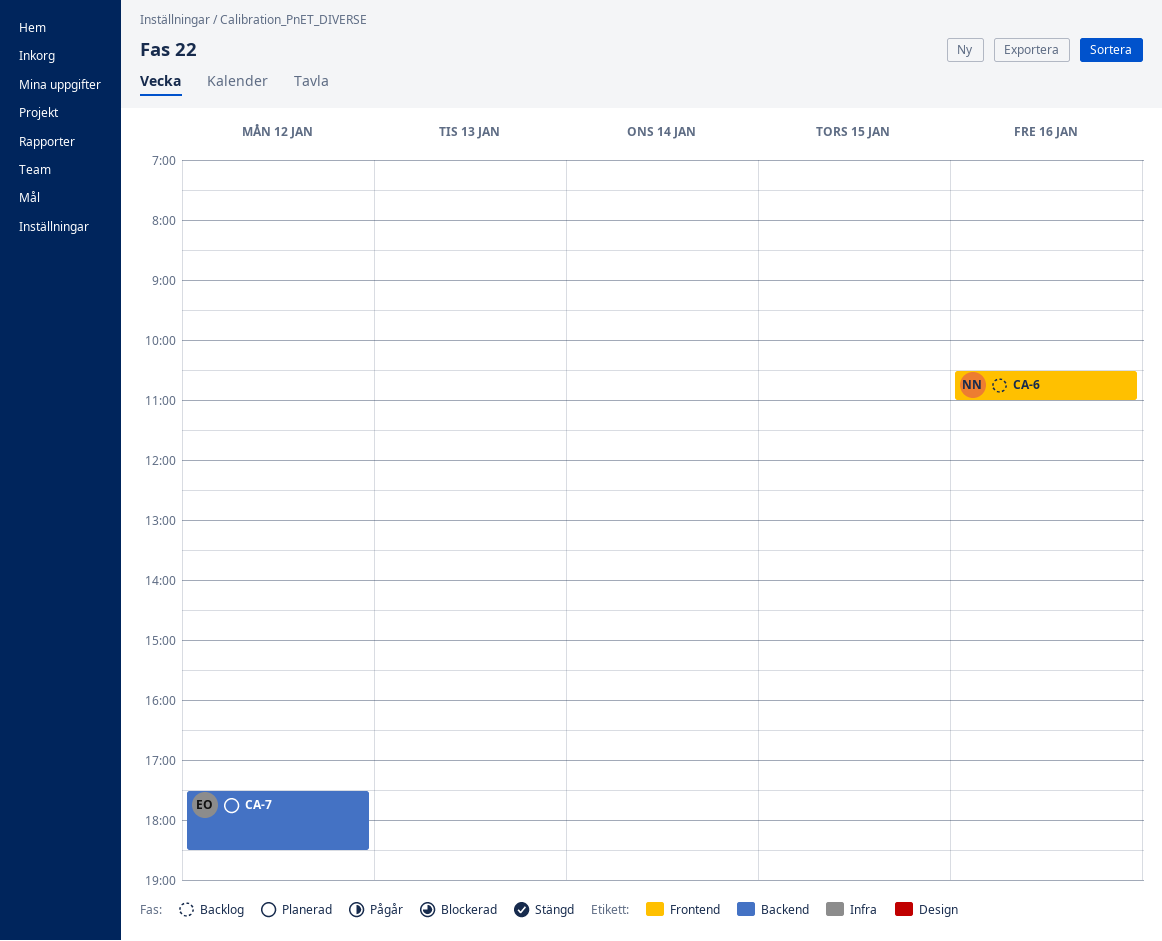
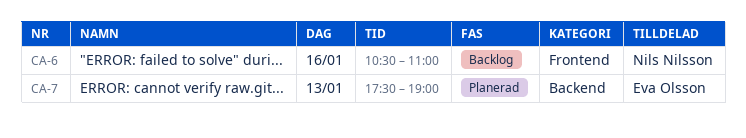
CA-7, day: Jan 12 -> Jan 13
CA-7, ends: 18:30 -> 19:00

